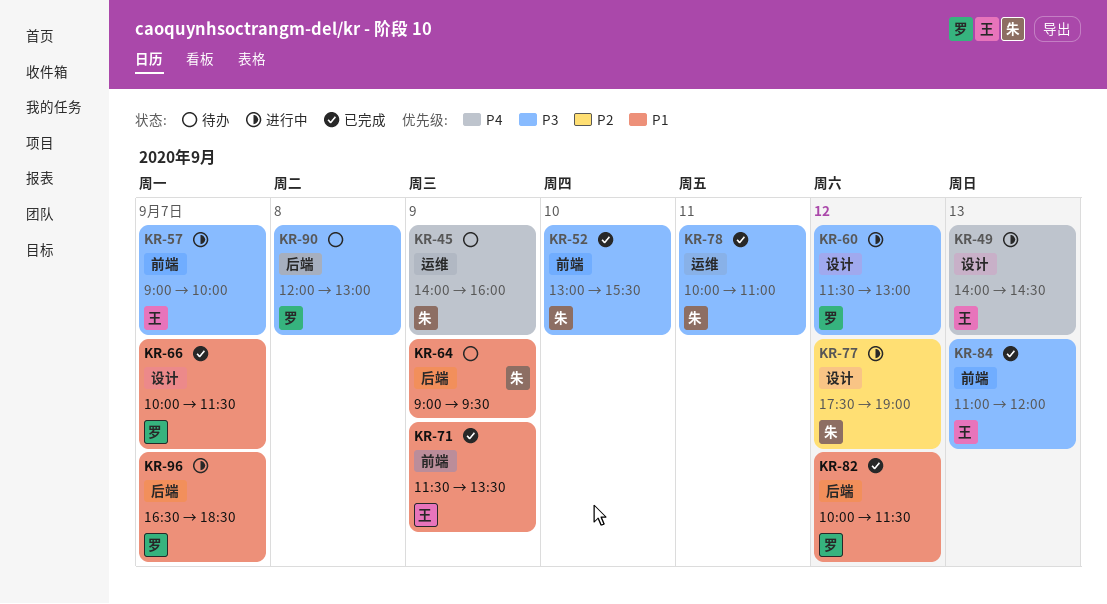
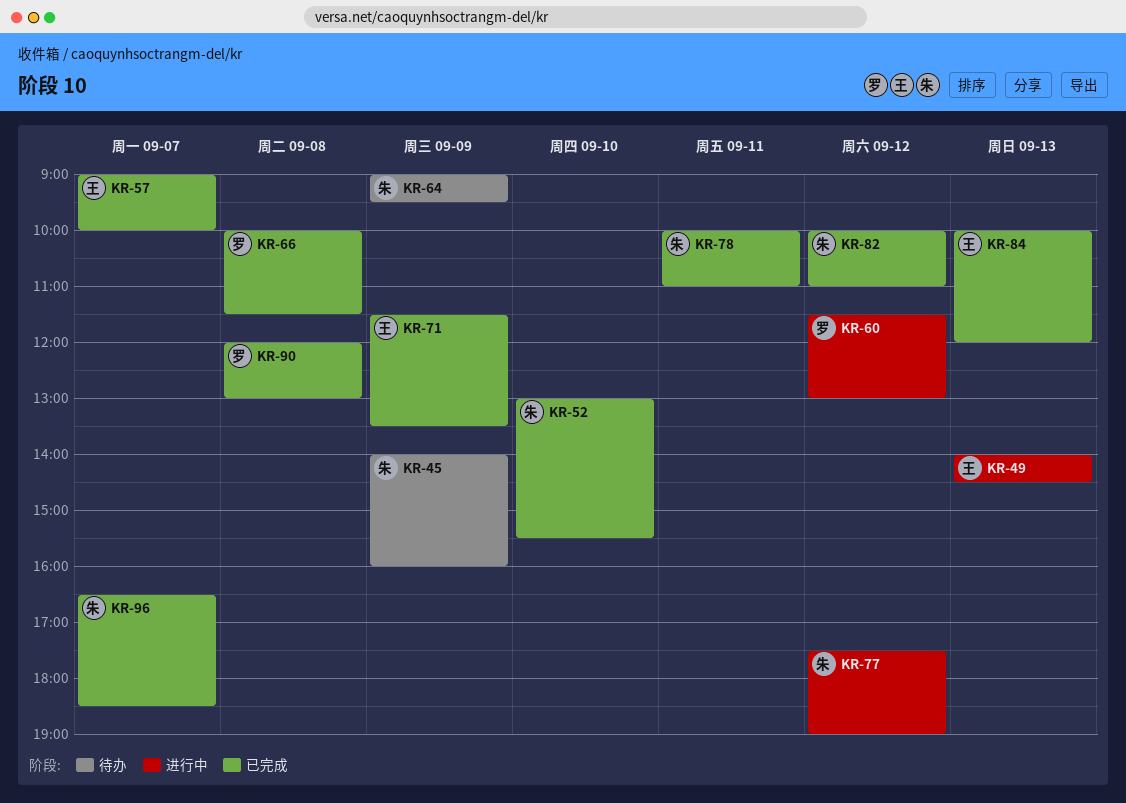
KR-57, status: 进行中 -> 已完成
KR-66, day: Sep 7 -> Sep 8
KR-82, owner: 罗 -> 朱
KR-82, ends: 11:30 -> 11:00
KR-84, begins: 11:00 -> 10:00
KR-90, status: 待办 -> 已完成
KR-96, status: 进行中 -> 已完成
KR-96, owner: 罗 -> 朱

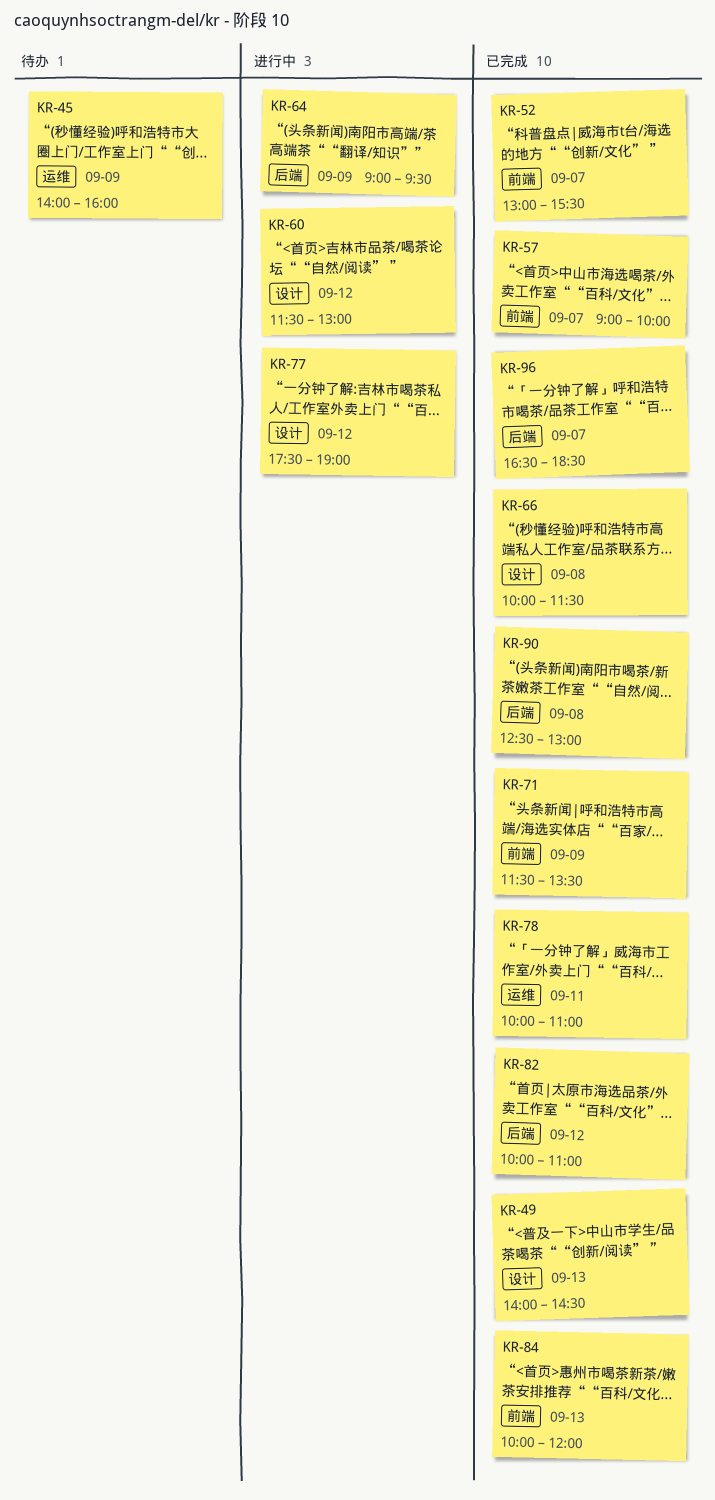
KR-49, status: 进行中 -> 已完成
KR-52, day: Sep 10 -> Sep 7
KR-64, status: 待办 -> 进行中
KR-90, begins: 12:00 -> 12:30

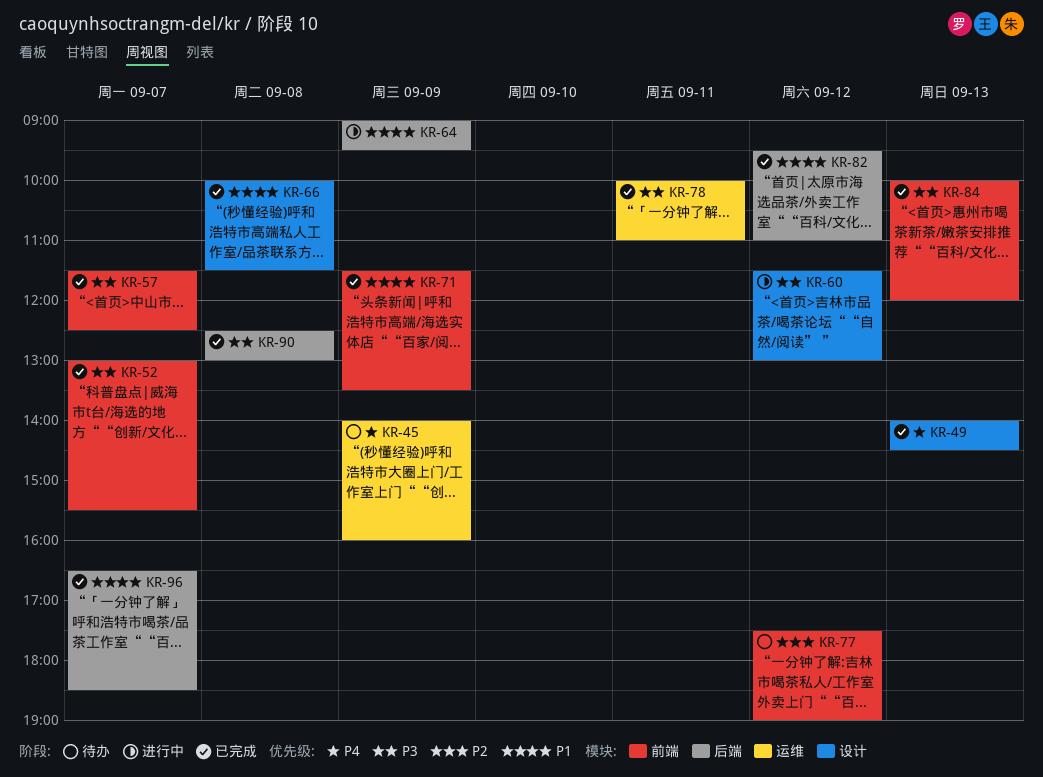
KR-57, begins: 09:00 -> 11:30
KR-57, ends: 10:00 -> 12:30
KR-77, status: 进行中 -> 待办
KR-77, label: 设计 -> 前端
KR-82, begins: 10:00 -> 09:30

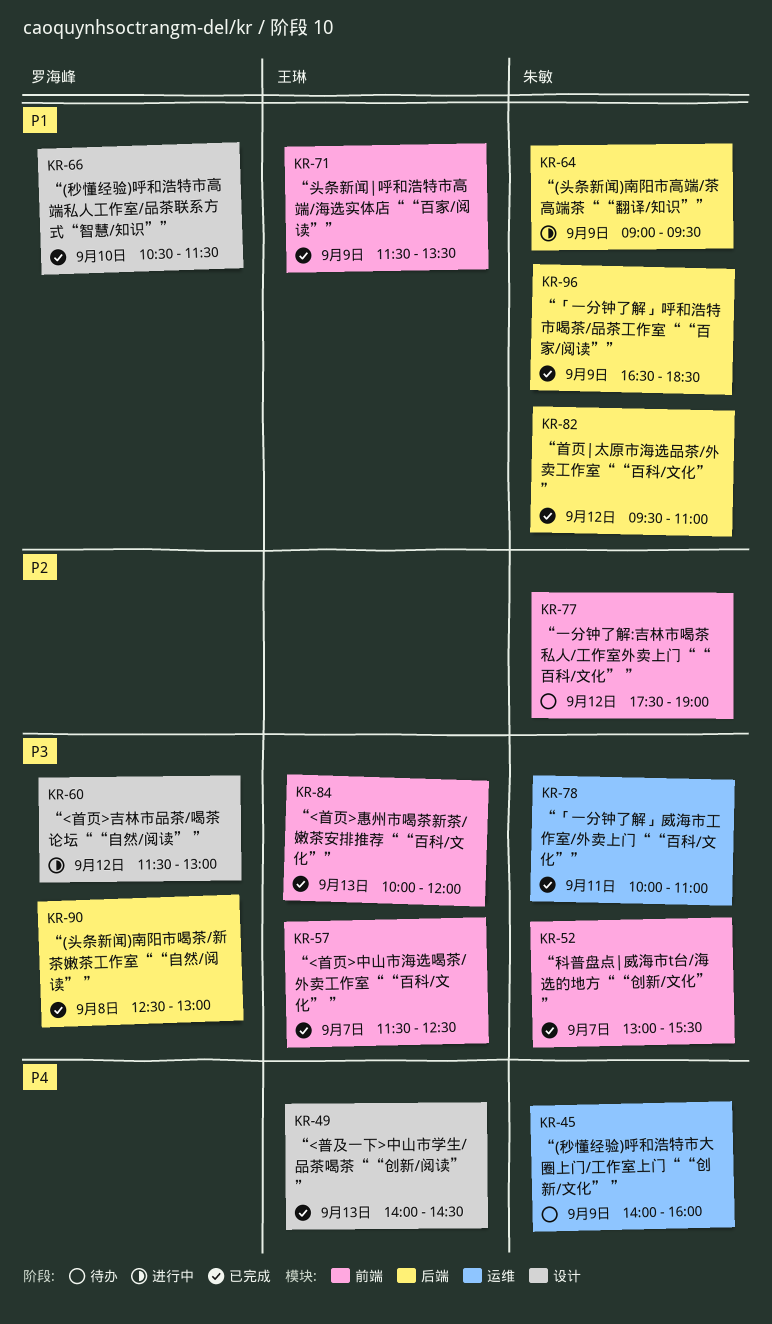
KR-66, day: Sep 8 -> Sep 10
KR-66, begins: 10:00 -> 10:30
KR-96, day: Sep 7 -> Sep 9

